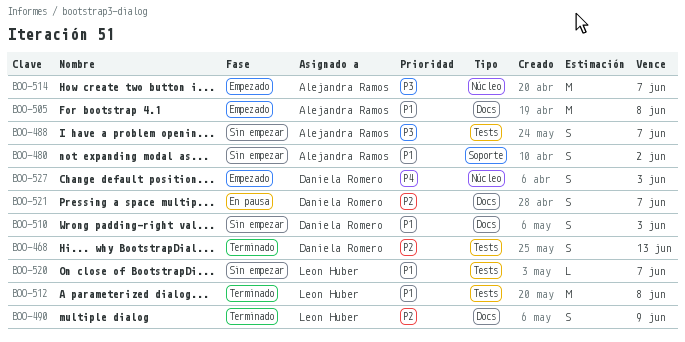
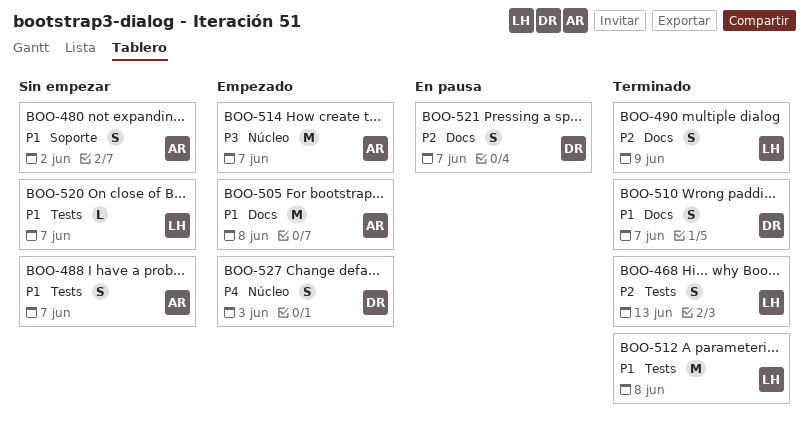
BOO-468, owner: Daniela Romero -> Leon Huber
BOO-488, priority: P3 -> P1
BOO-510, status: Sin empezar -> Terminado
BOO-510, due: Jun 3 -> Jun 7

